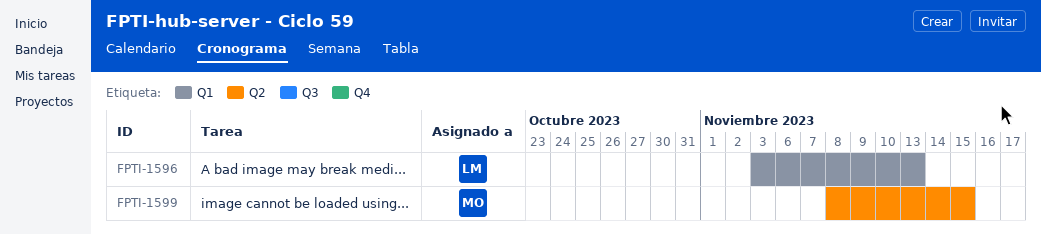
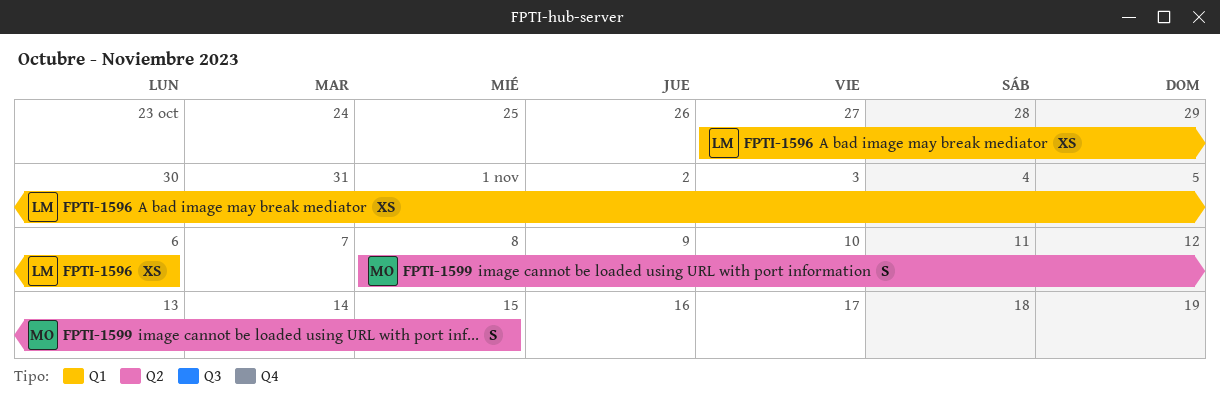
FPTI-1596, start: Nov 3 -> Oct 27
FPTI-1596, due: Nov 13 -> Nov 6

